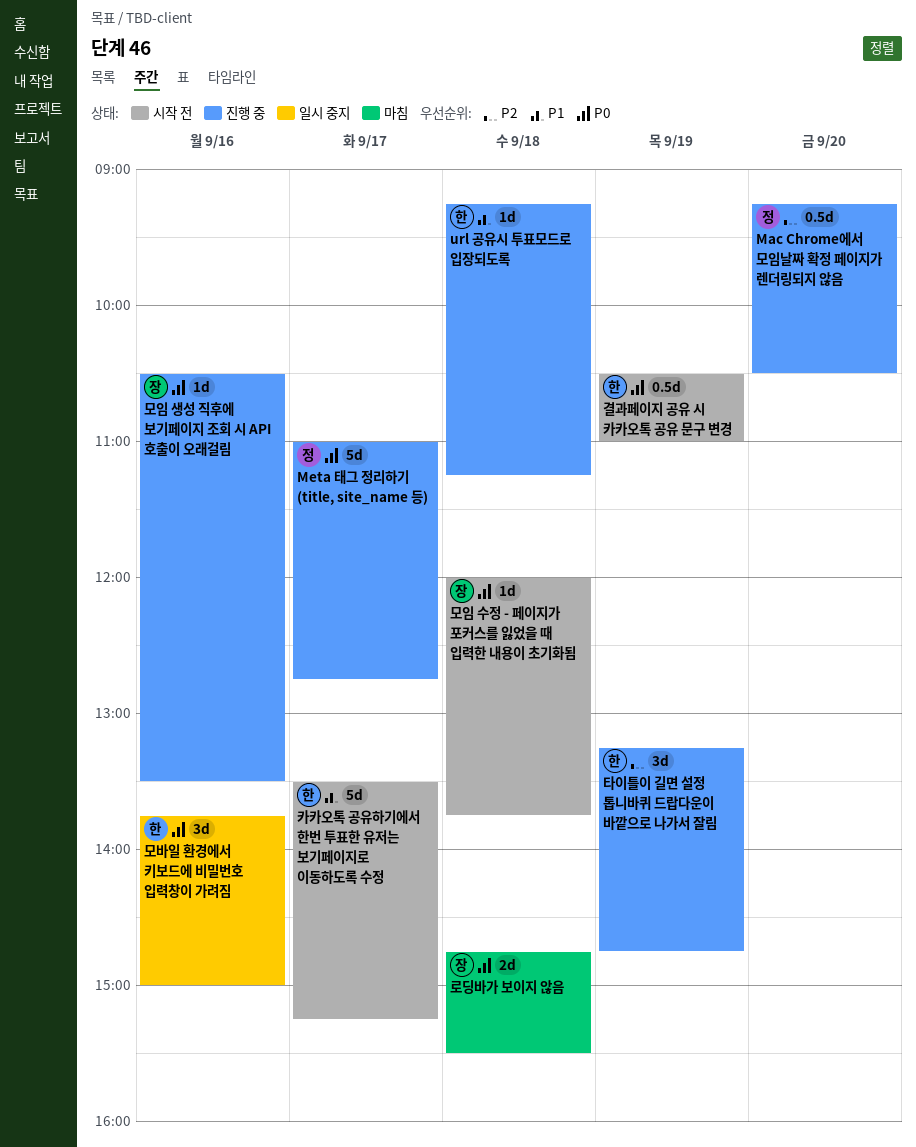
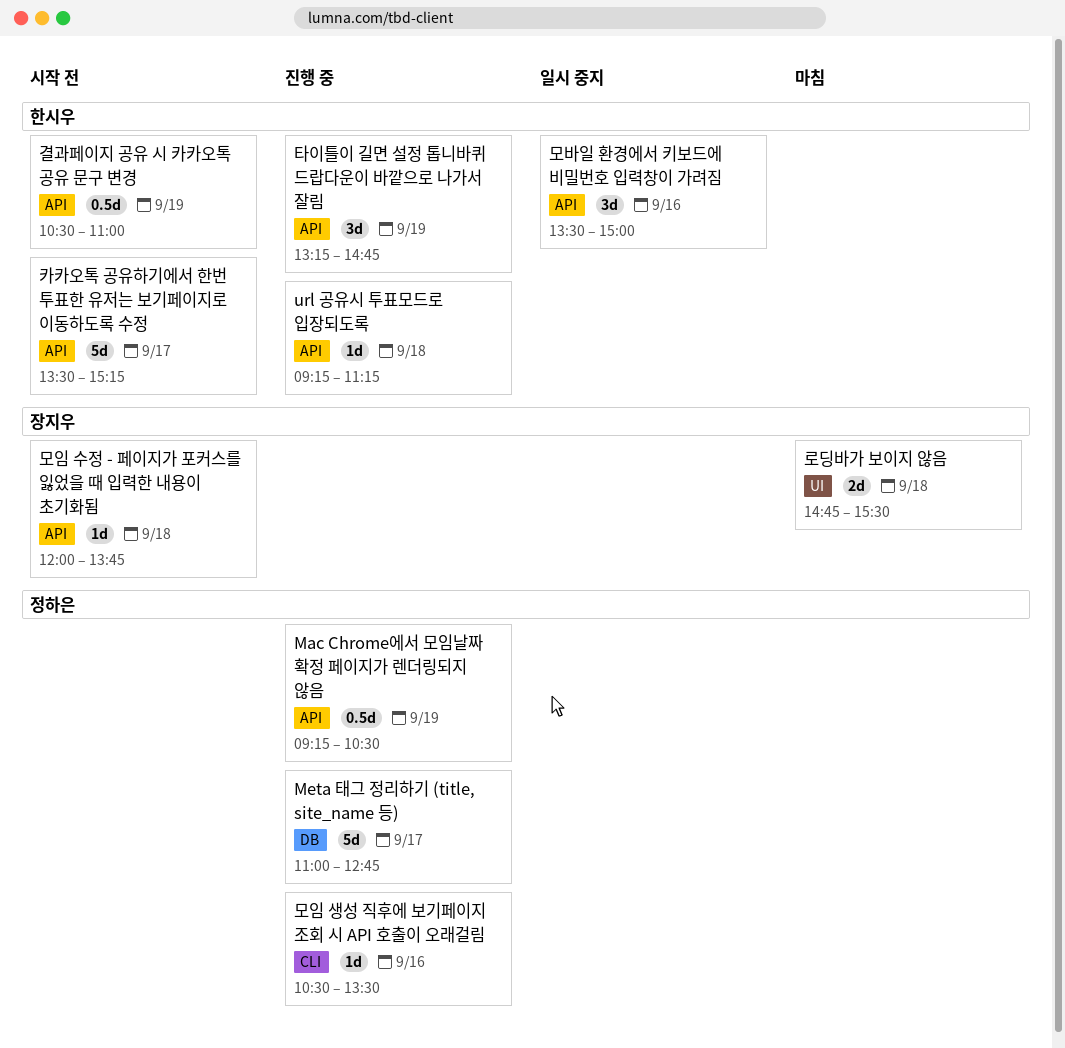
Mac Chrome에서 모임날짜 확정 페이지가 렌더링되지 않음, day: Sep 20 -> Sep 19
모바일 환경에서 키보드에 비밀번호 입력창이 가려짐, begins: 13:45 -> 13:30
모임 생성 직후에 보기페이지 조회 시 API 호출이 오래걸림, owner: 장지우 -> 정하은

